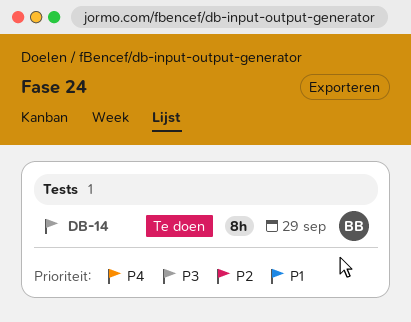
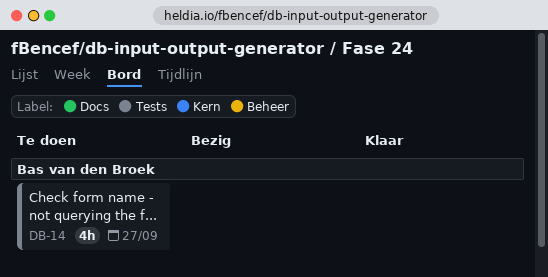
DB-14, estimate: 8h -> 4h
DB-14, due: Sep 29 -> Sep 27

